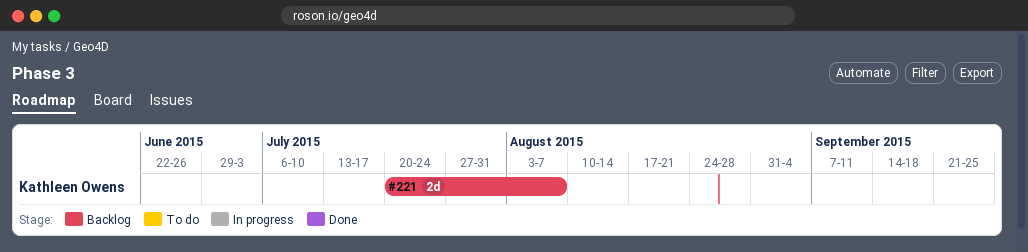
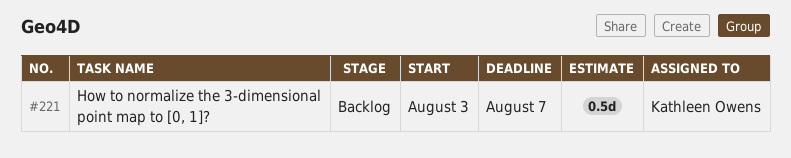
#221, estimate: 2d -> 0.5d
#221, start: Jul 20 -> Aug 3

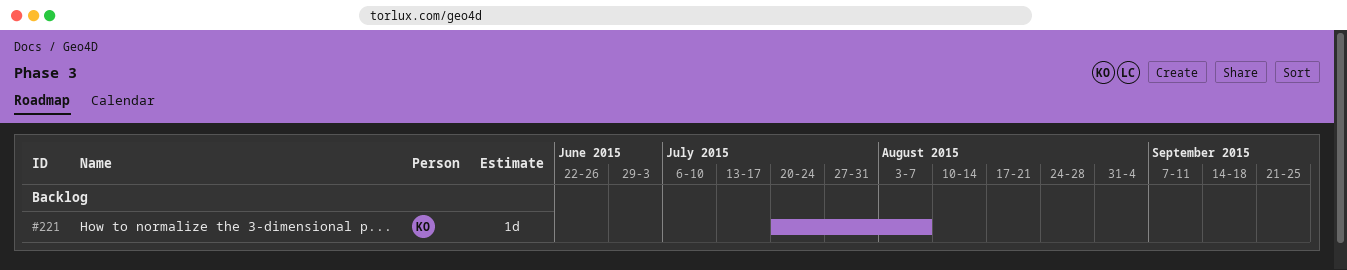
#221, estimate: 0.5d -> 1d
#221, start: Aug 3 -> Jul 20

